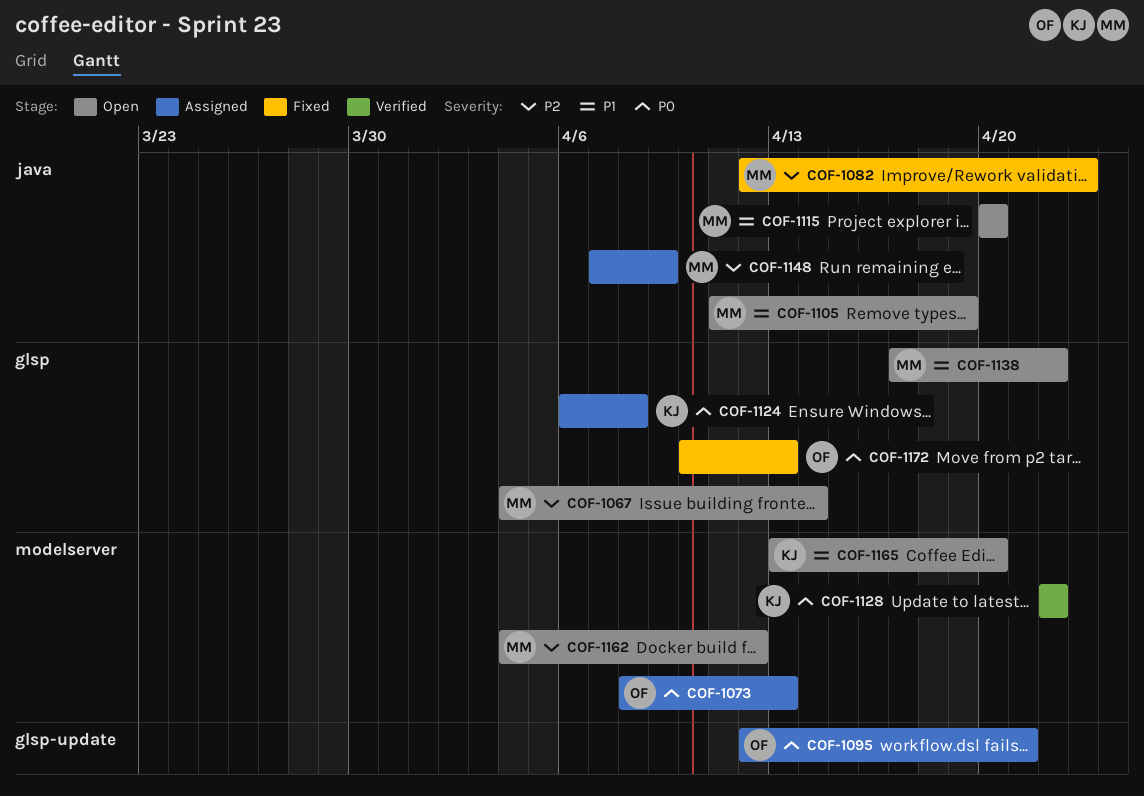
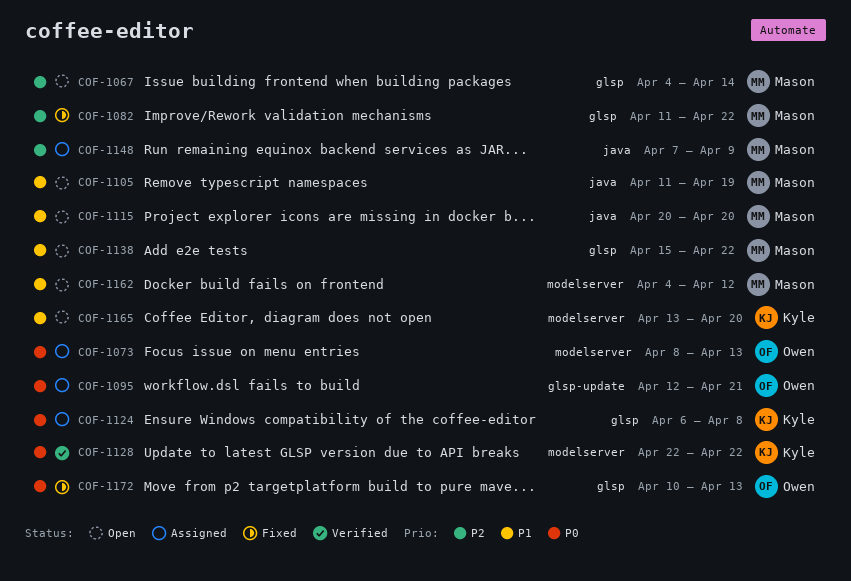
COF-1082, label: java -> glsp
COF-1082, start: Apr 12 -> Apr 11
COF-1082, due: Apr 23 -> Apr 22
COF-1138, start: Apr 17 -> Apr 15
COF-1162, priority: P2 -> P1

